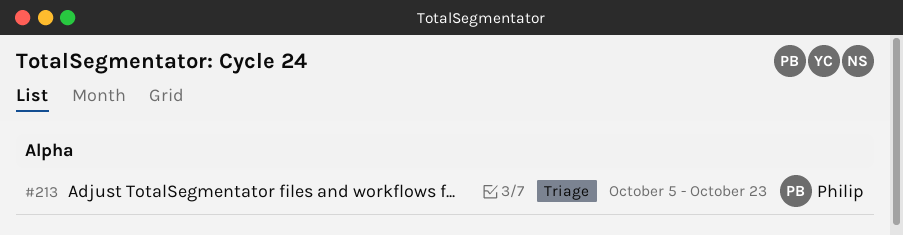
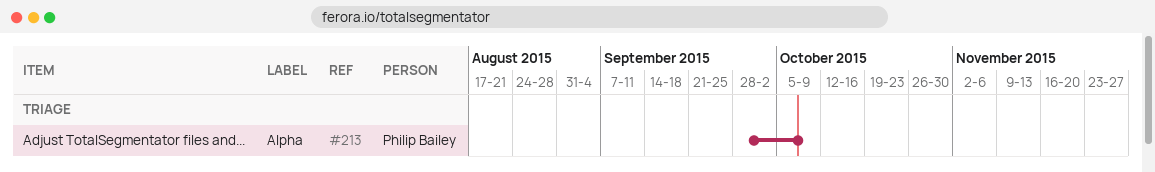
#213, start: Oct 5 -> Sep 28
#213, due: Oct 23 -> Oct 9

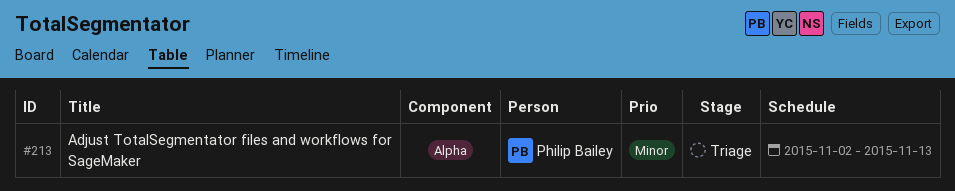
#213, start: Sep 28 -> Nov 2
#213, due: Oct 9 -> Nov 13

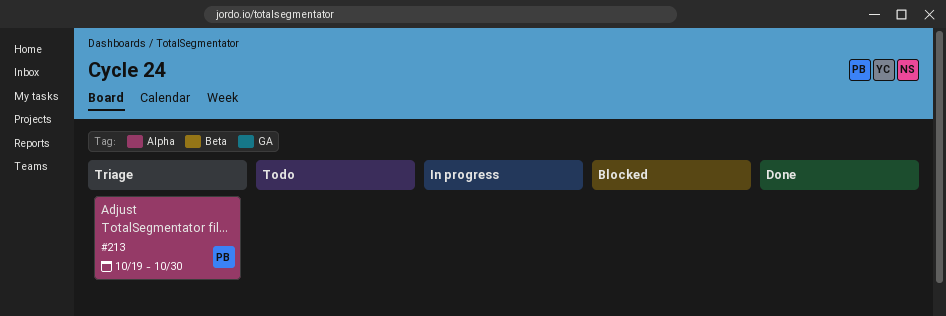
#213, start: Nov 2 -> Oct 19
#213, due: Nov 13 -> Oct 30

